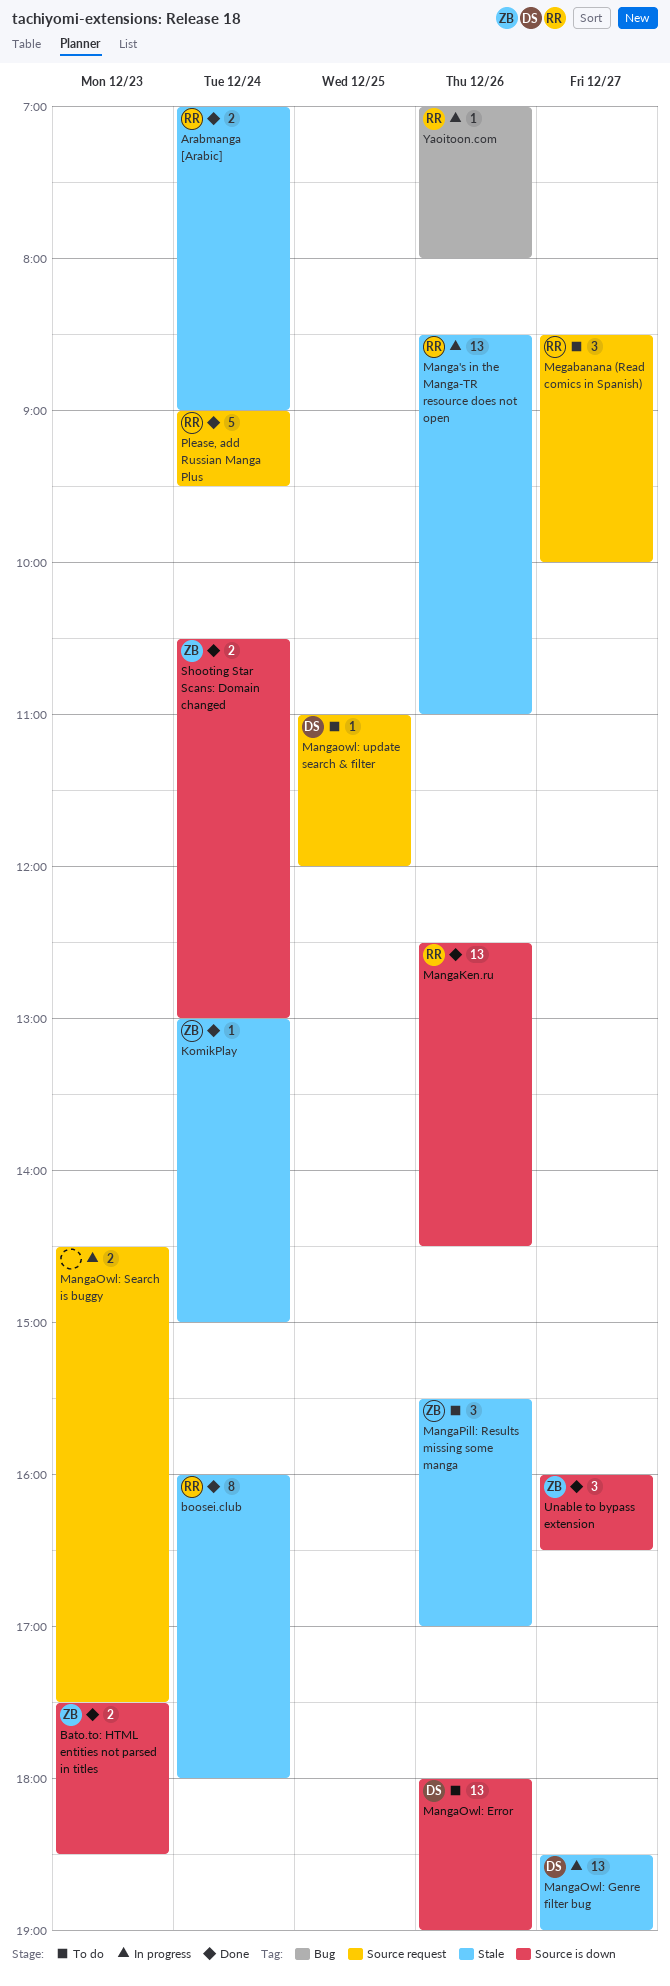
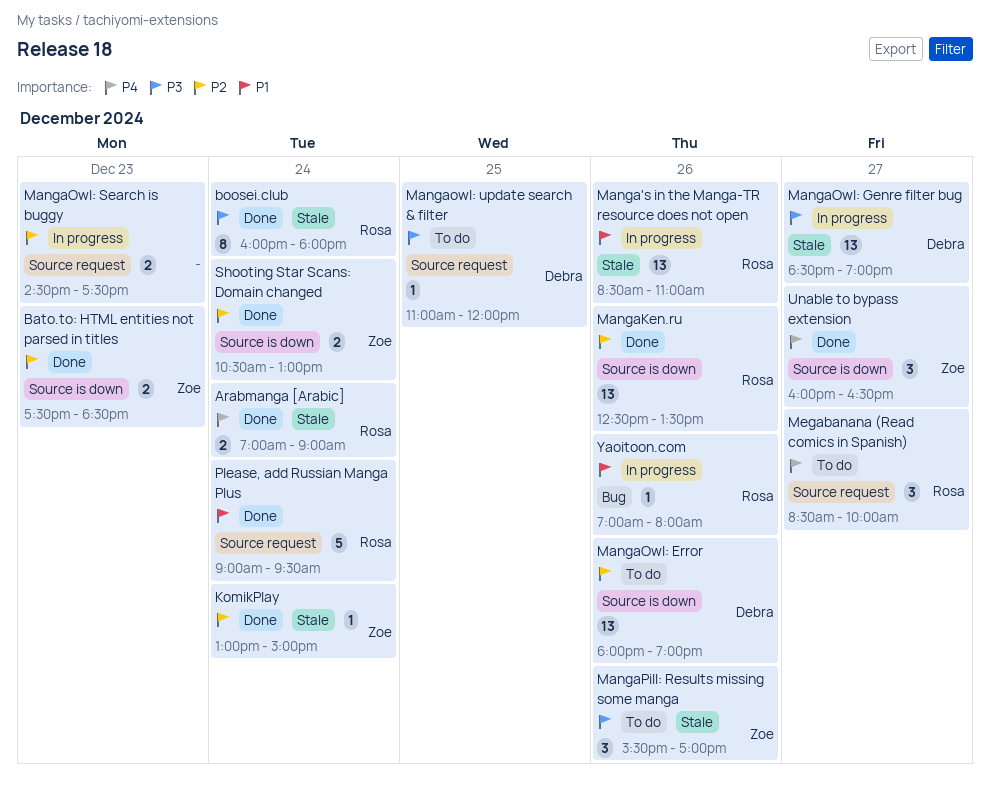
MangaKen.ru, ends: 14:30 -> 13:30

